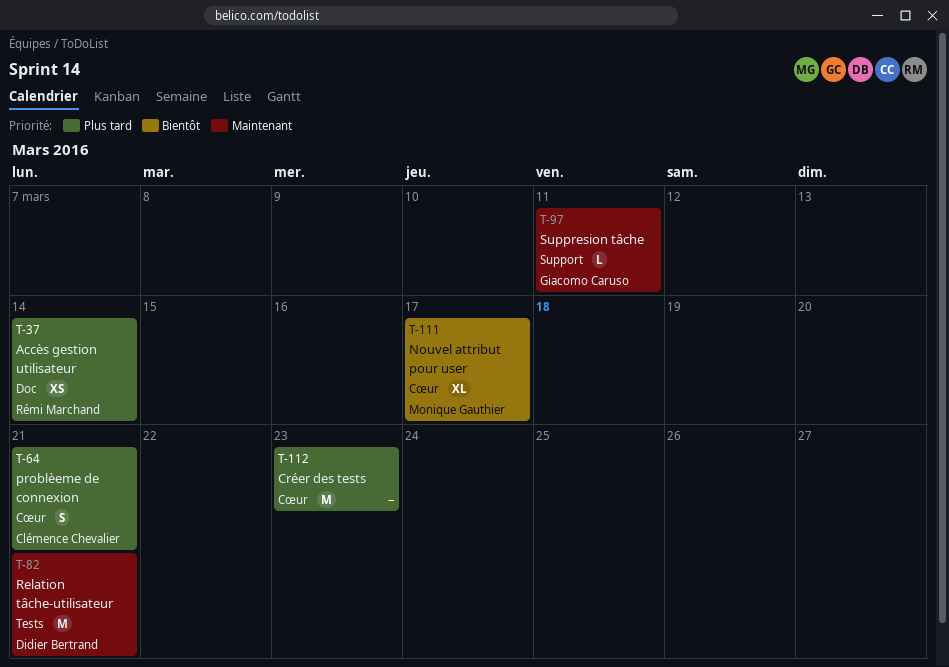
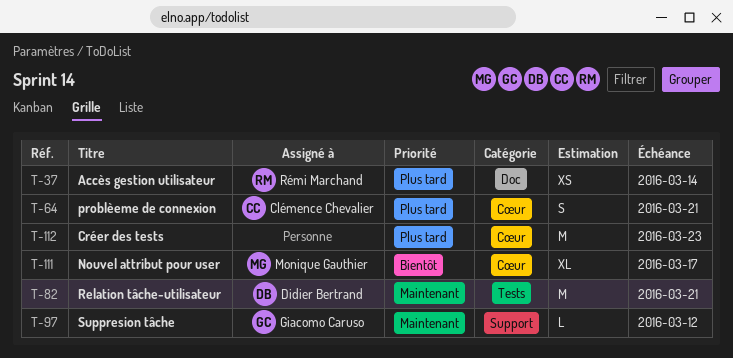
T-97, due: Mar 11 -> Mar 12

